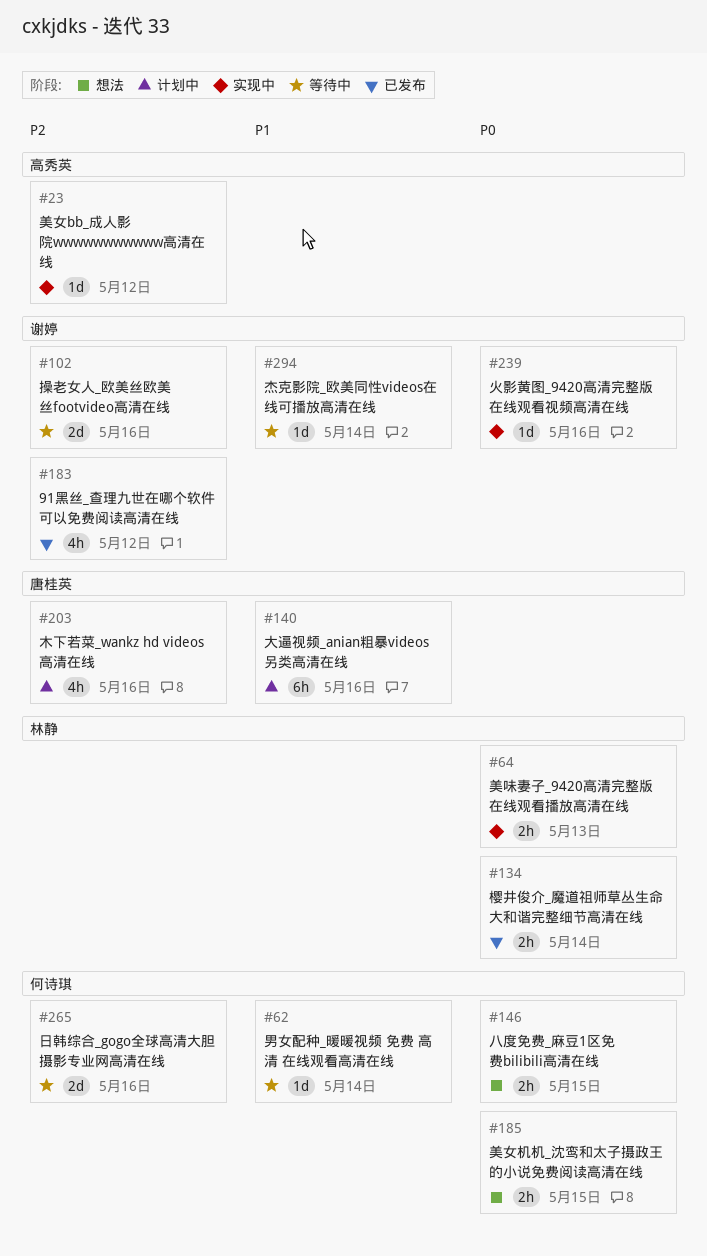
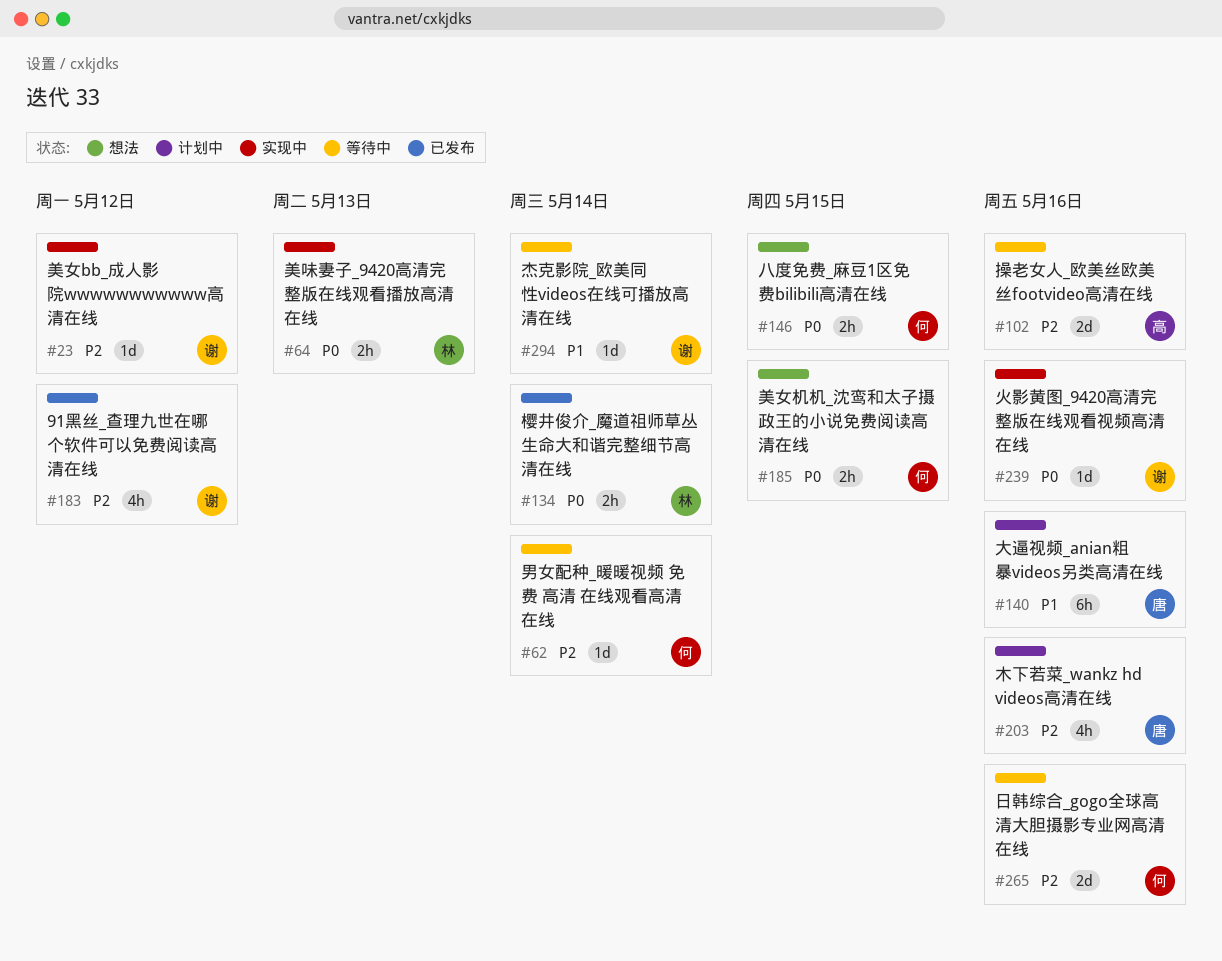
#23, owner: 高秀英 -> 谢婷
#62, priority: P1 -> P2
#102, owner: 谢婷 -> 高秀英

